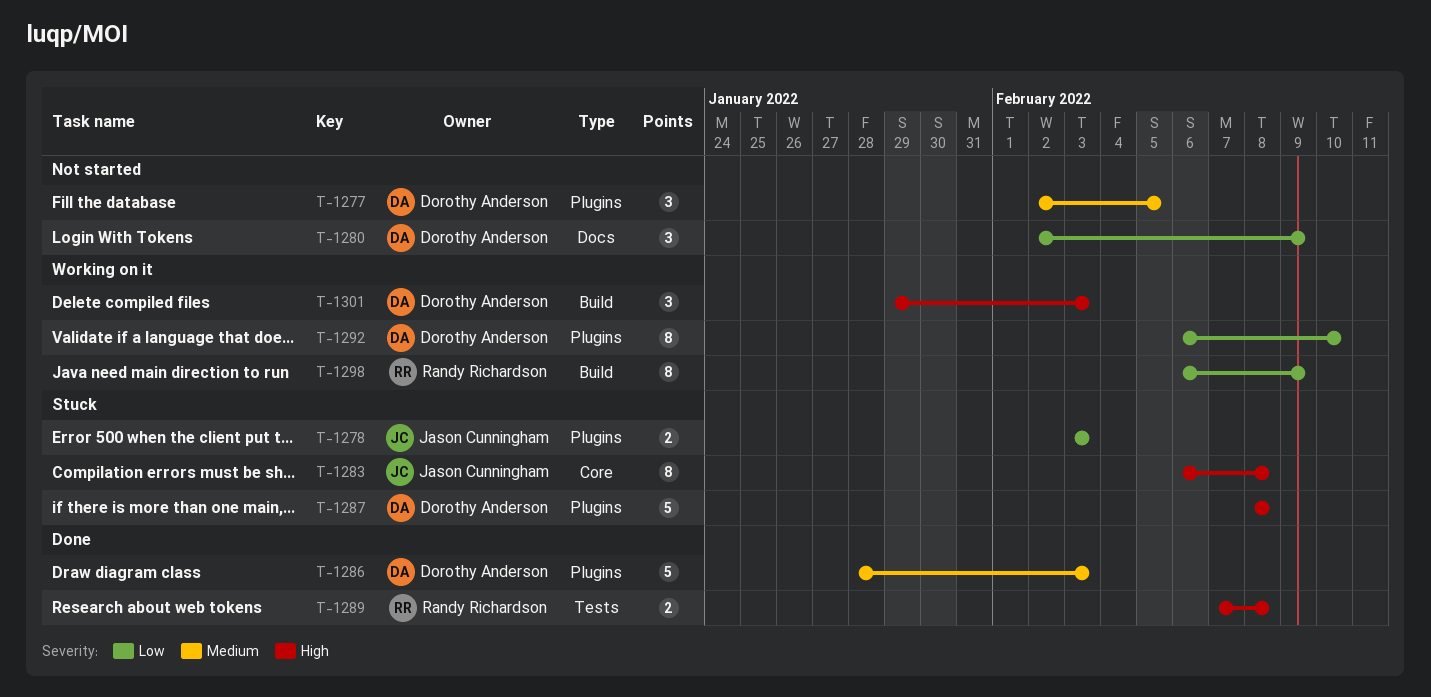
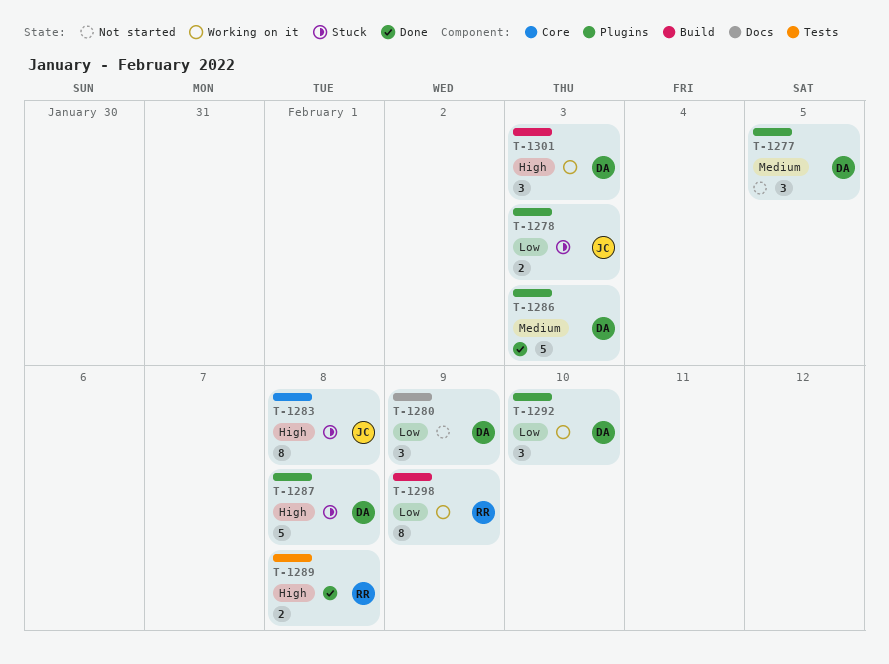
T-1292, estimate: 8 -> 3

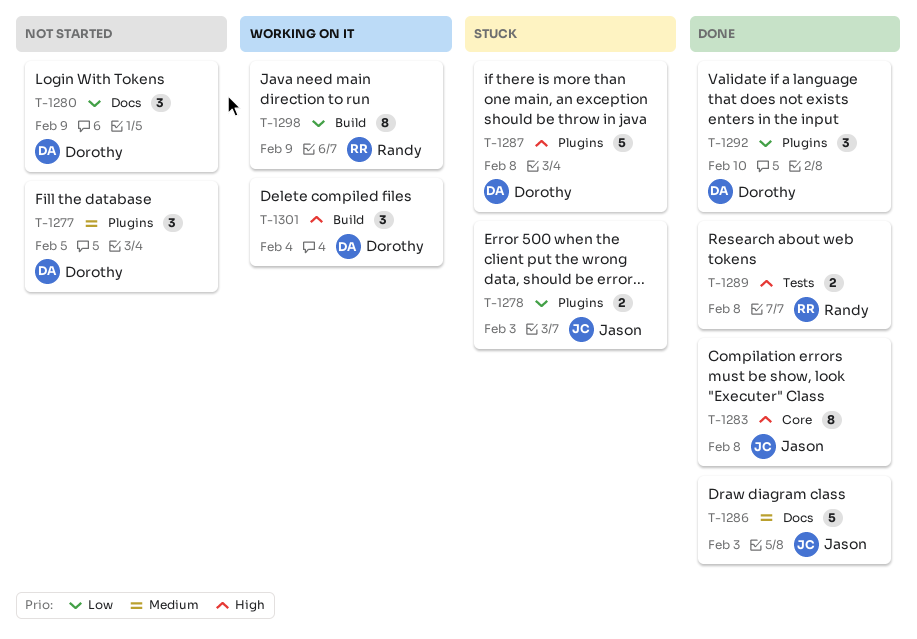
T-1283, status: Stuck -> Done
T-1286, owner: Dorothy -> Jason
T-1286, label: Plugins -> Docs
T-1292, status: Working on it -> Done
T-1301, due: Feb 3 -> Feb 4

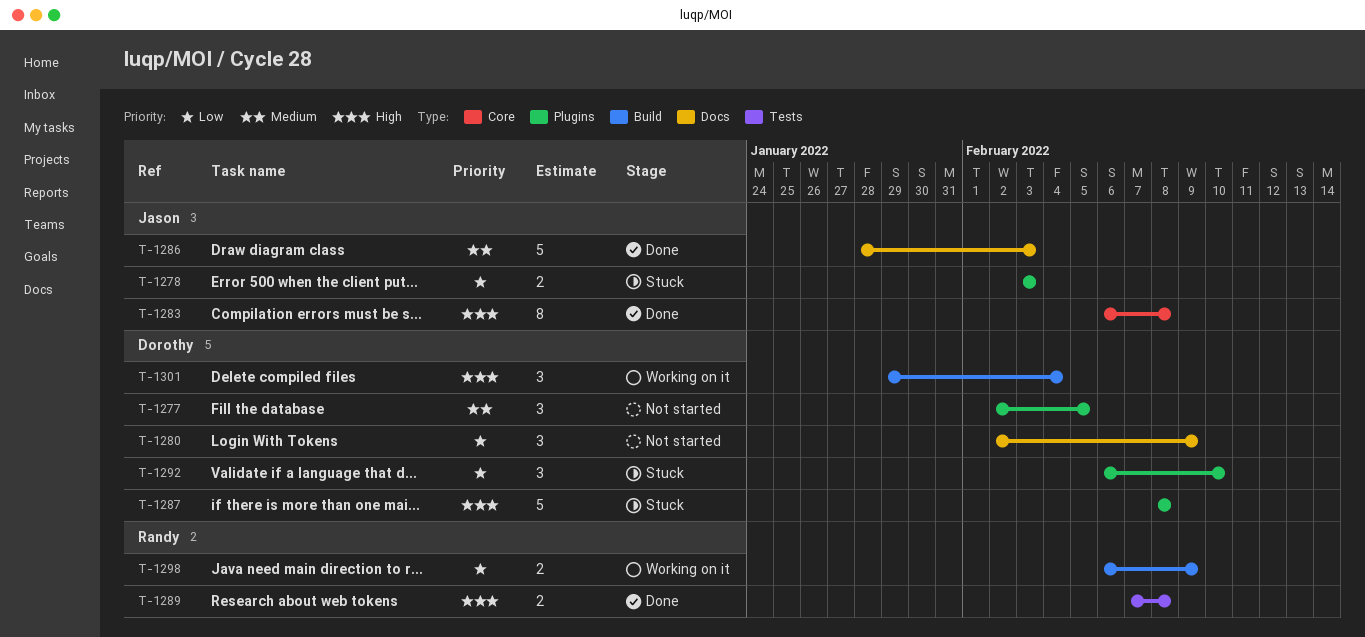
T-1292, status: Done -> Stuck
T-1298, estimate: 8 -> 2

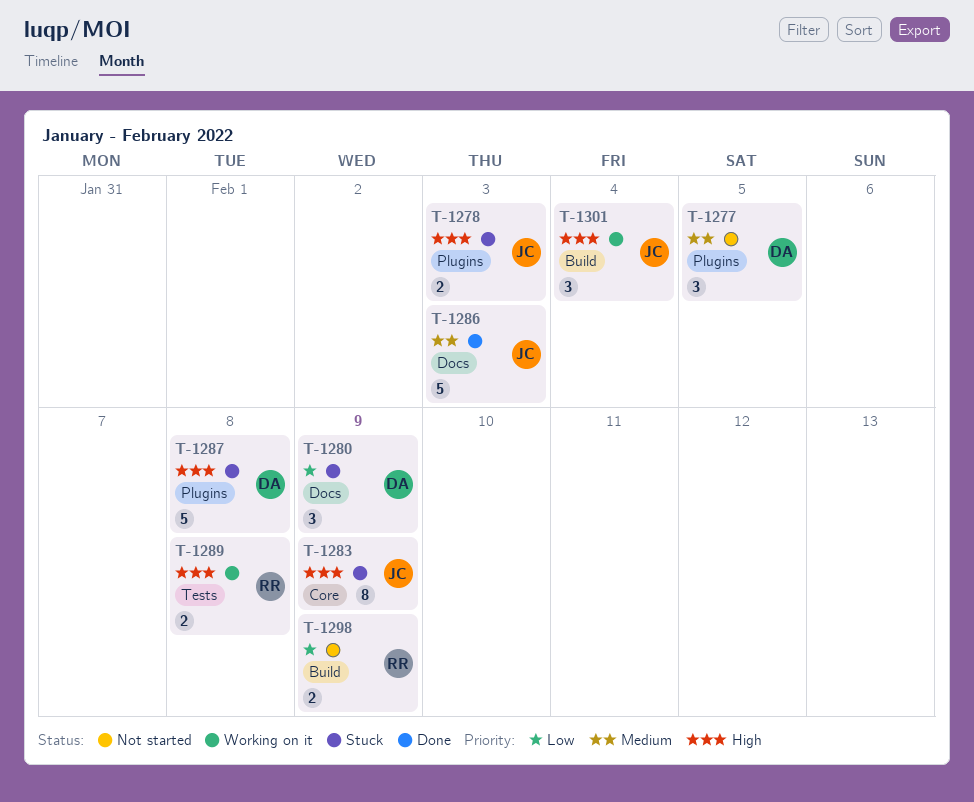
T-1278, priority: Low -> High
T-1280, status: Not started -> Stuck
T-1283, status: Done -> Stuck
T-1283, due: Feb 8 -> Feb 9
T-1289, status: Done -> Working on it
T-1292: present -> none
T-1298, status: Working on it -> Not started
T-1301, owner: Dorothy -> Jason

